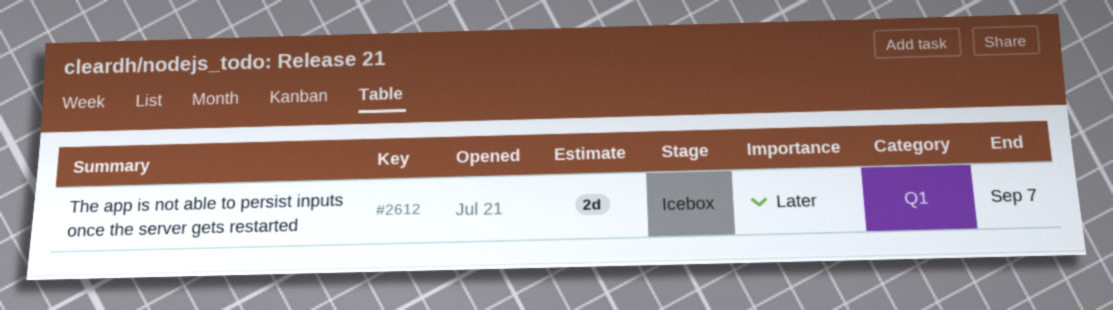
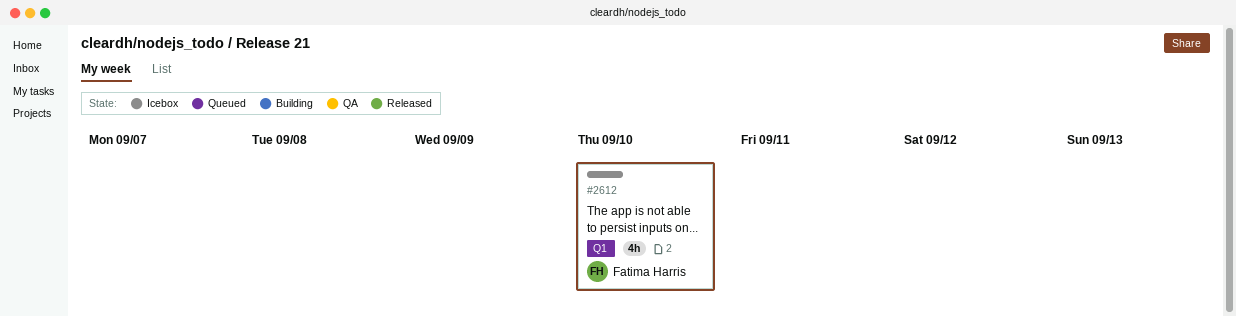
#2612, estimate: 2d -> 4h
#2612, due: Sep 7 -> Sep 10

